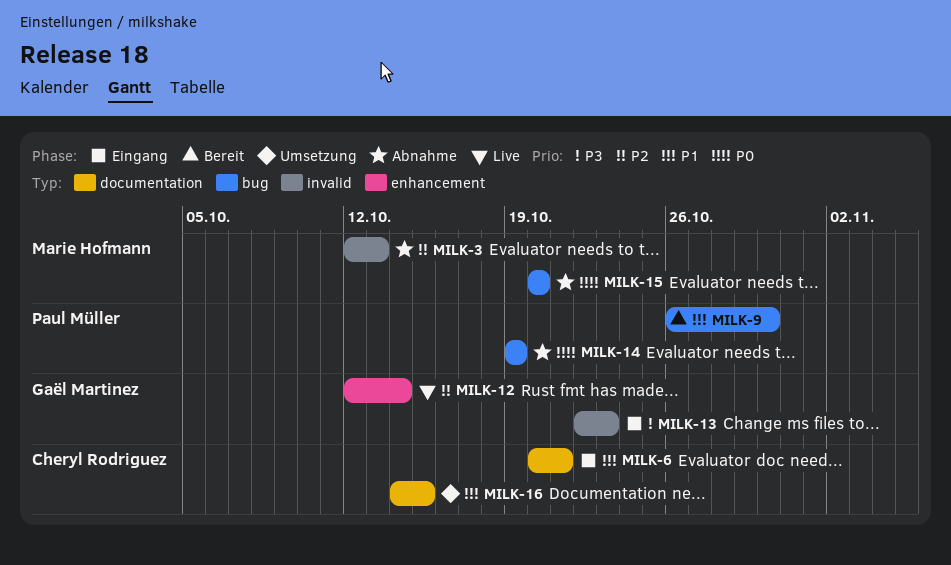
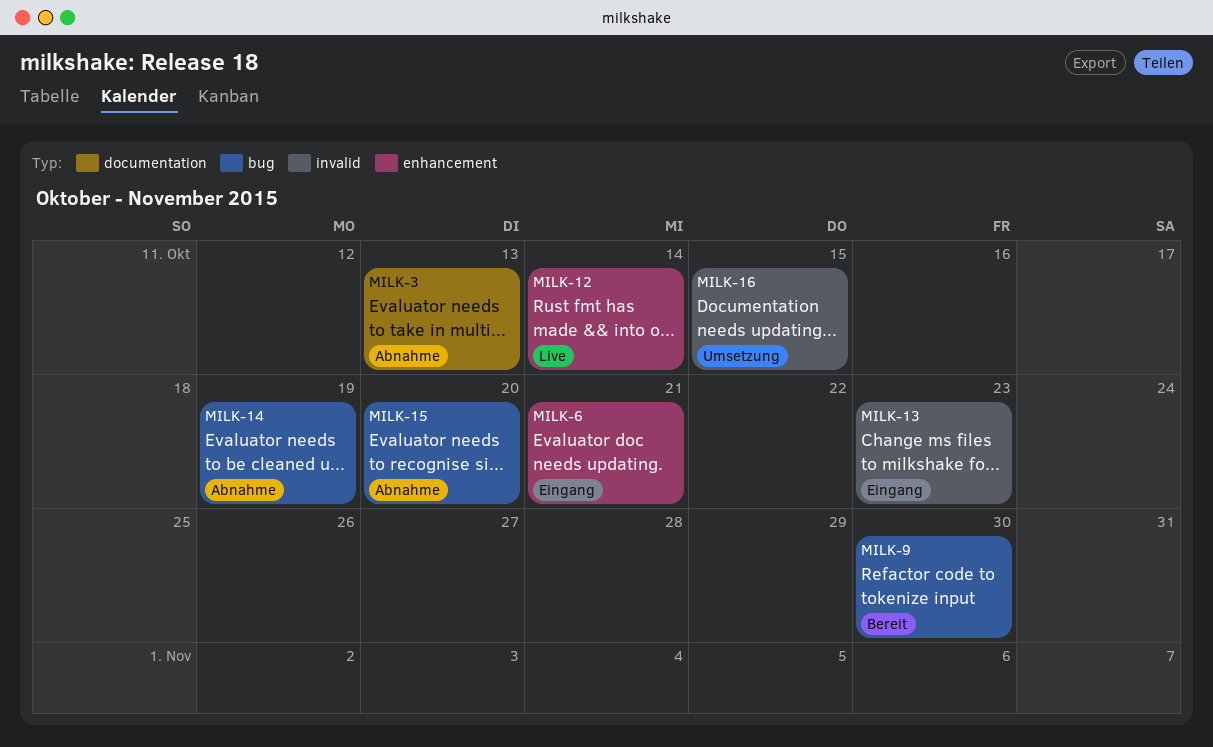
MILK-3, label: invalid -> documentation
MILK-6, label: documentation -> enhancement
MILK-16, label: documentation -> invalid

